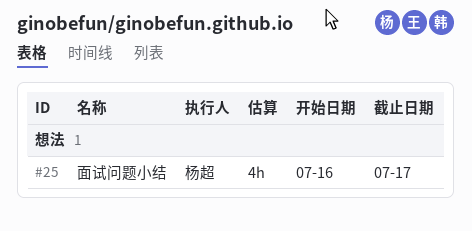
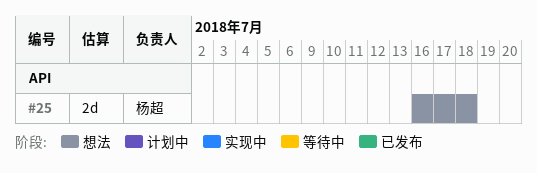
#25, estimate: 4h -> 2d
#25, due: Jul 17 -> Jul 18

